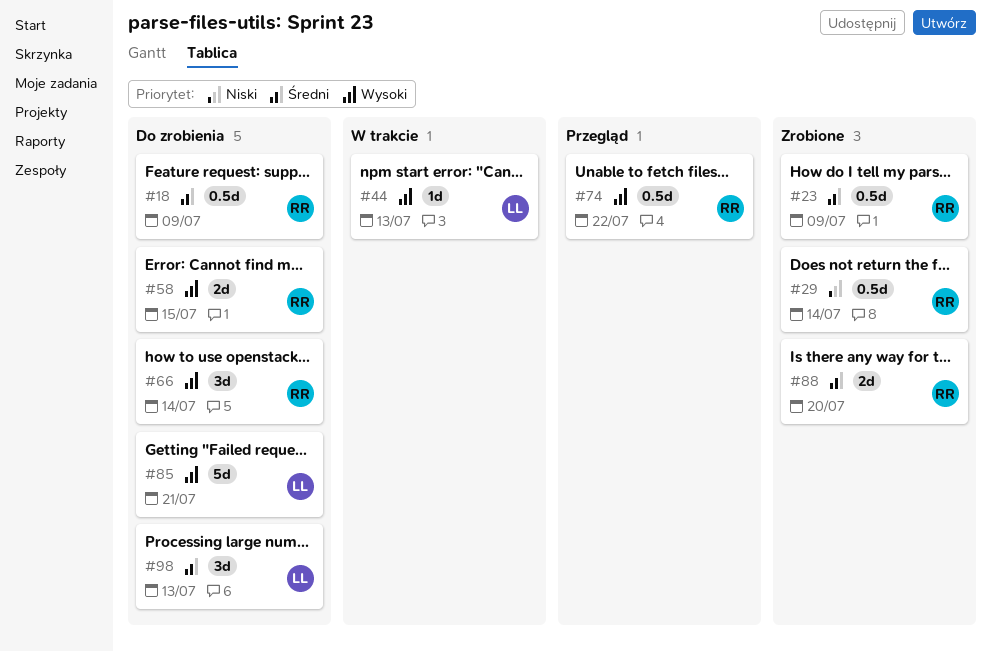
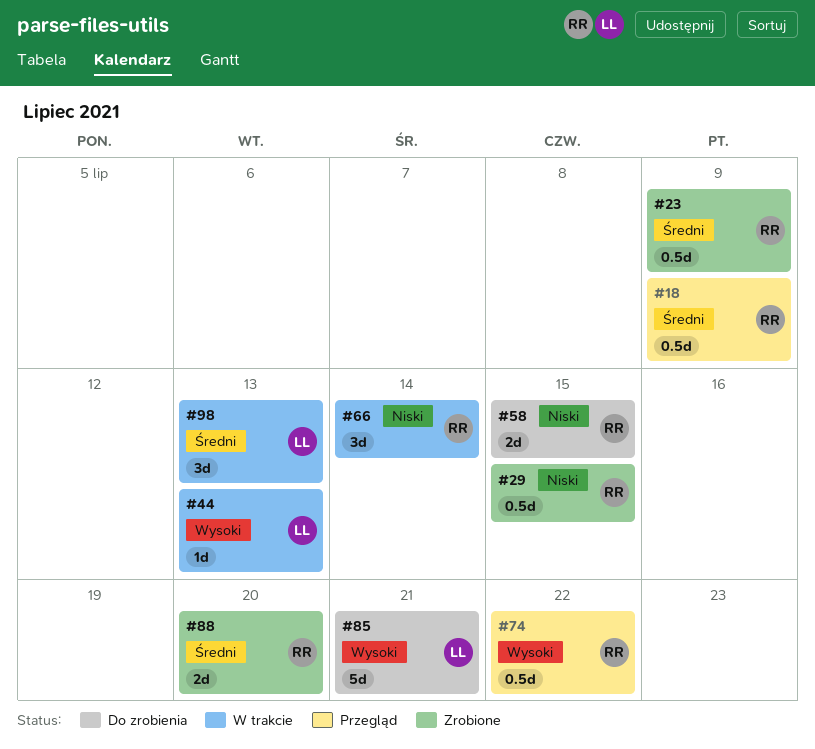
#18, status: Do zrobienia -> Przegląd
#29, due: Jul 14 -> Jul 15
#58, priority: Wysoki -> Niski
#66, status: Do zrobienia -> W trakcie
#66, priority: Wysoki -> Niski
#98, status: Do zrobienia -> W trakcie

